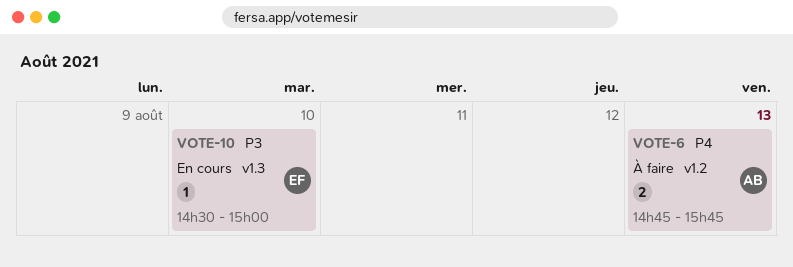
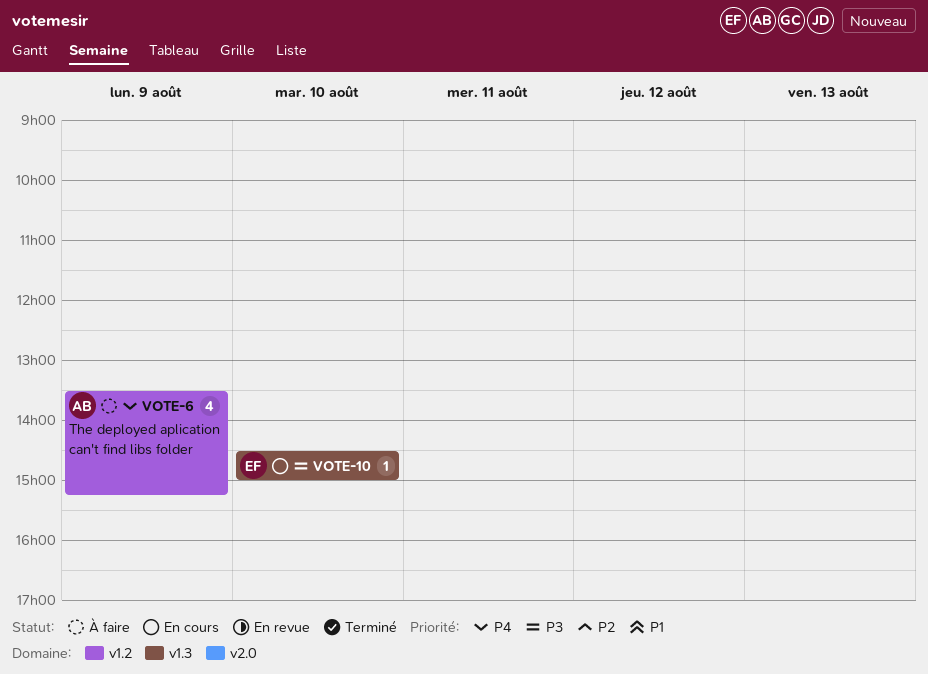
VOTE-6, estimate: 2 -> 4
VOTE-6, day: Aug 13 -> Aug 9
VOTE-6, begins: 14:45 -> 13:30
VOTE-6, ends: 15:45 -> 15:15

